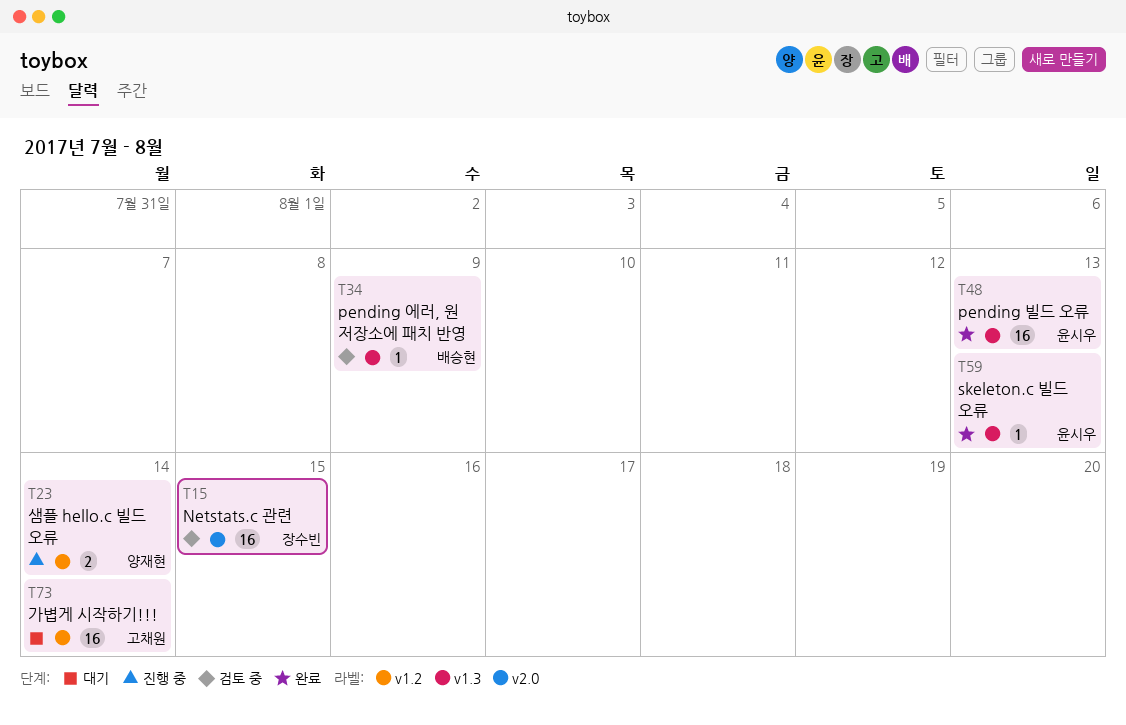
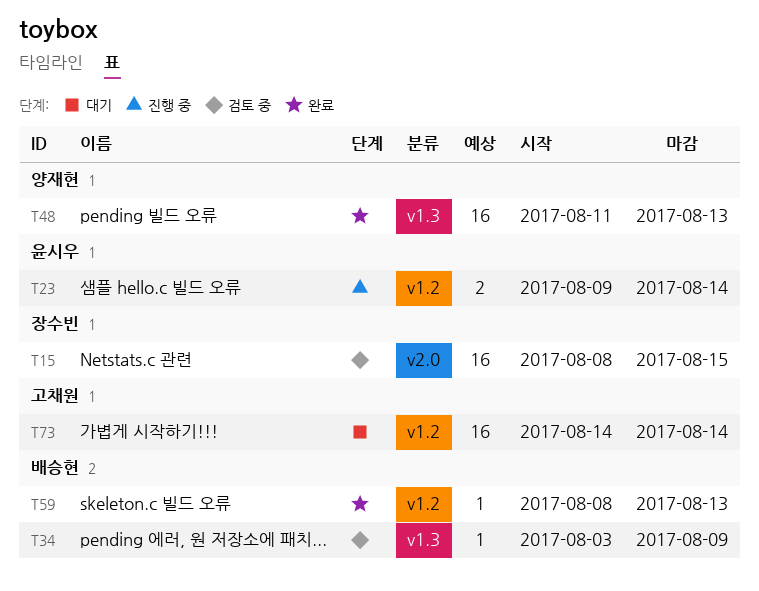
T23, owner: 양재현 -> 윤시우
T48, owner: 윤시우 -> 양재현
T59, owner: 윤시우 -> 배승현
T59, label: v1.3 -> v1.2

